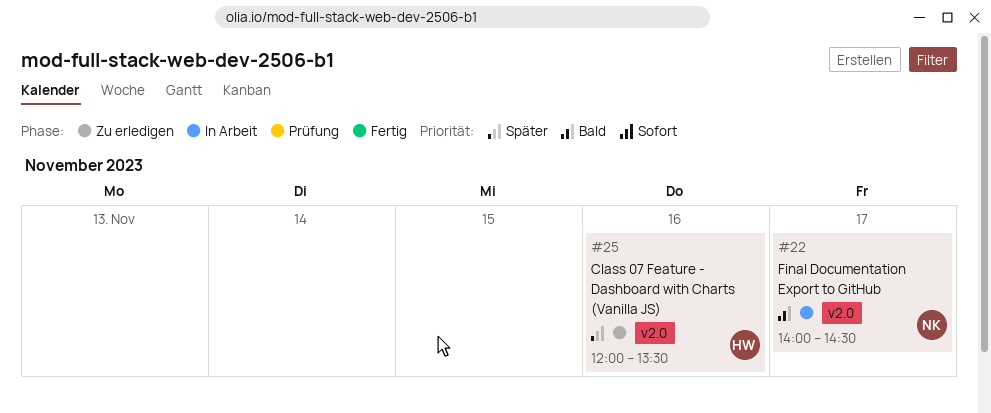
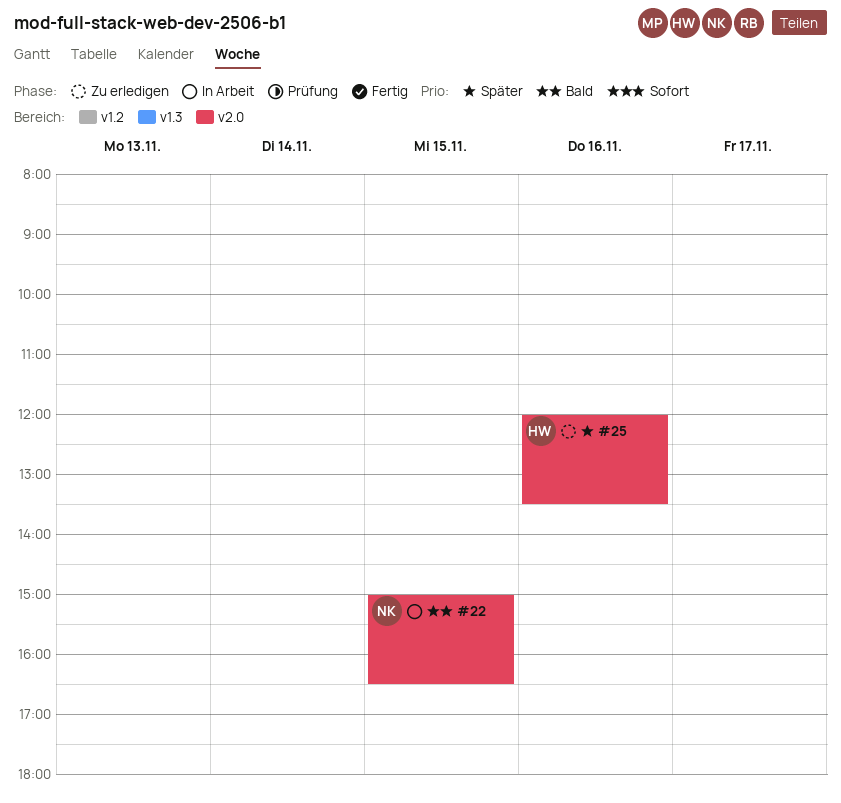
#22, day: Nov 17 -> Nov 15
#22, begins: 14:00 -> 15:00
#22, ends: 14:30 -> 16:30

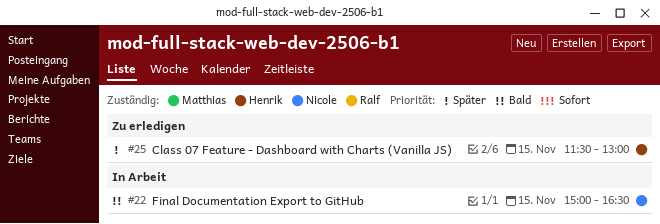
#25, day: Nov 16 -> Nov 15
#25, begins: 12:00 -> 11:30
#25, ends: 13:30 -> 13:00

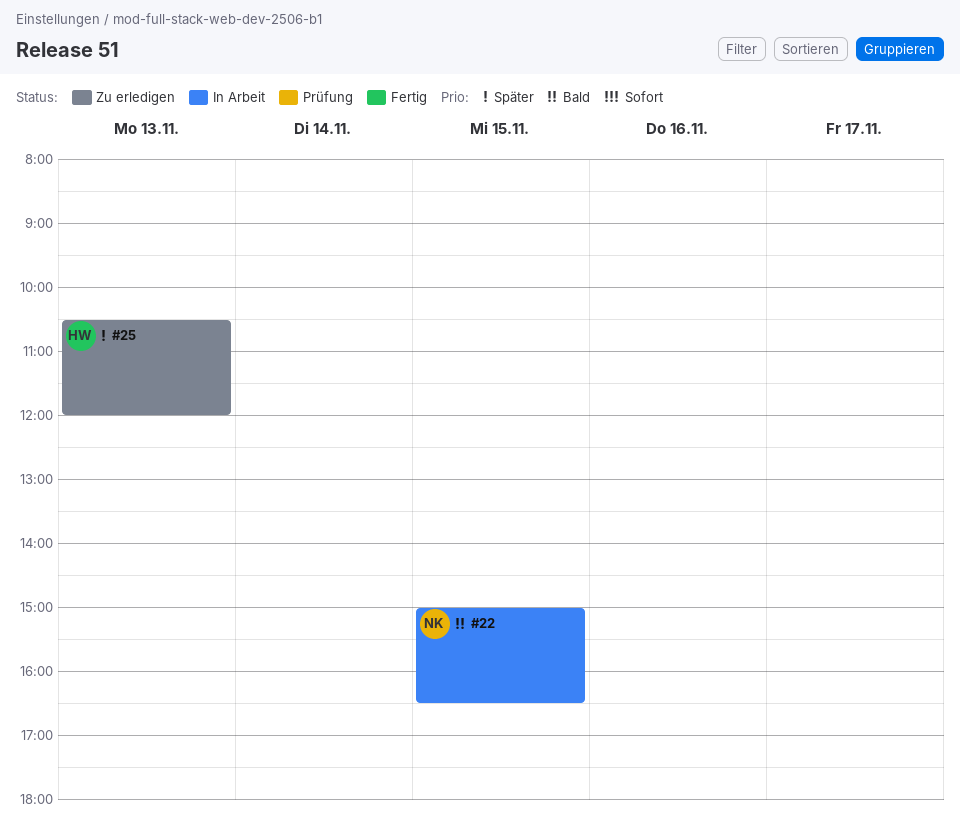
#25, day: Nov 15 -> Nov 13
#25, begins: 11:30 -> 10:30
#25, ends: 13:00 -> 12:00

